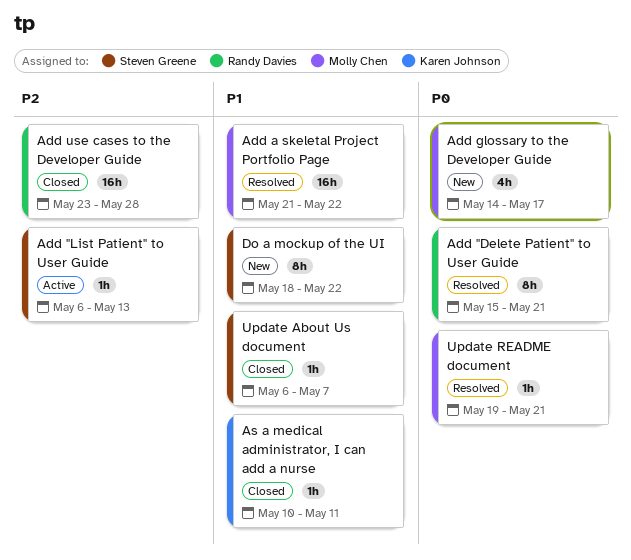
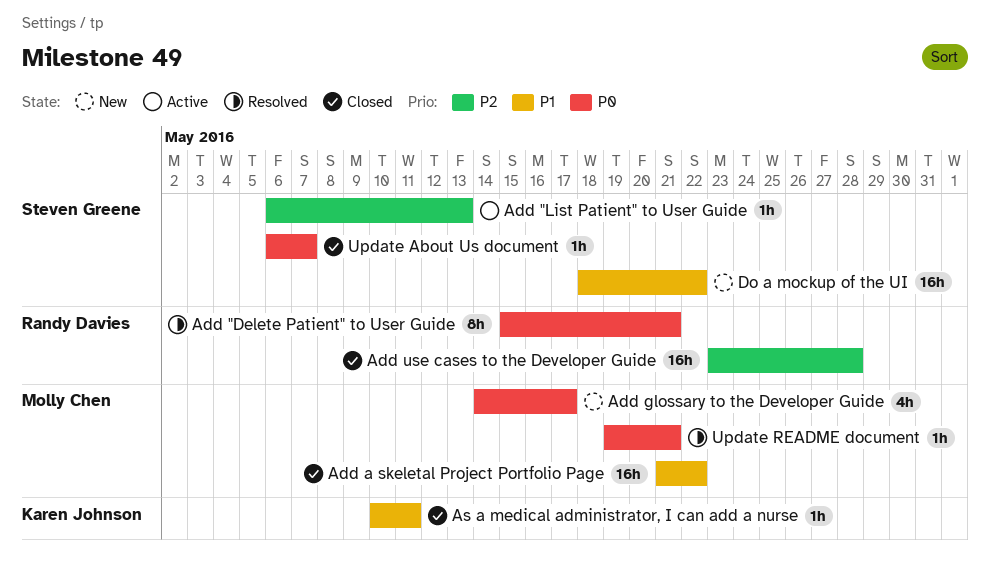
Add a skeletal Project Portfolio Page, status: Resolved -> Closed
Do a mockup of the UI, estimate: 8h -> 16h
Update About Us document, priority: P1 -> P0

